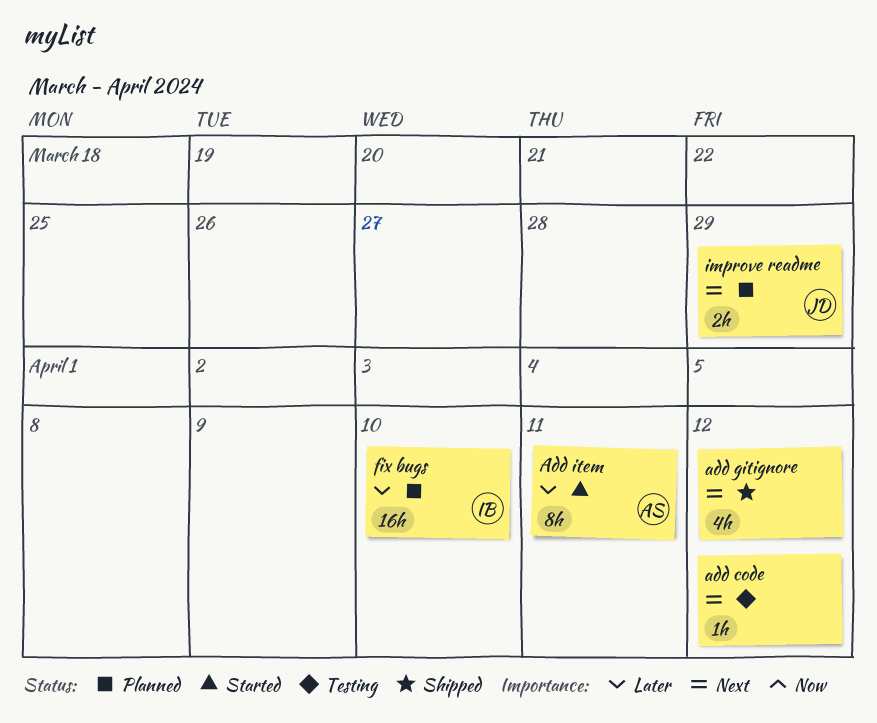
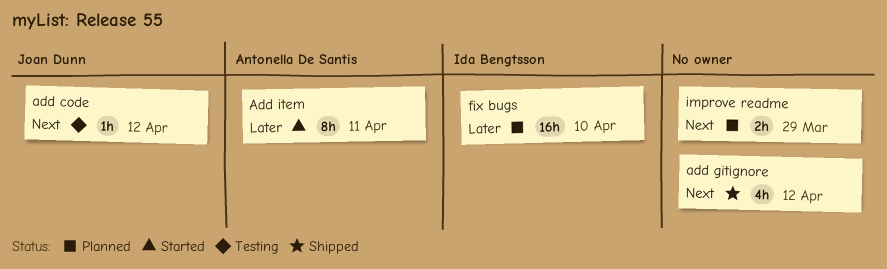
add code, owner: none -> Joan Dunn
improve readme, owner: Joan Dunn -> none

